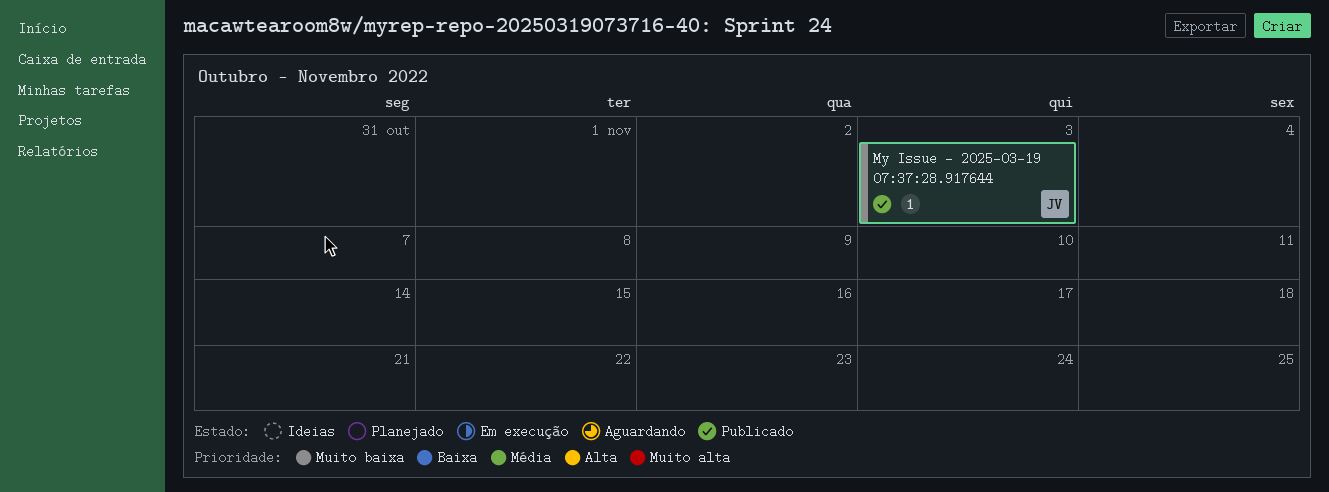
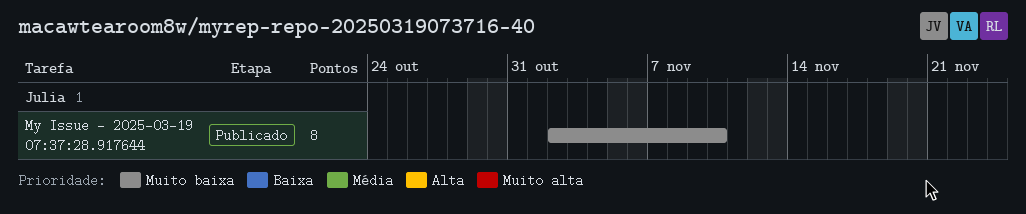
My Issue - 2025-03-19 07:37:28.917644, estimate: 1 -> 8
My Issue - 2025-03-19 07:37:28.917644, due: Nov 3 -> Nov 10

